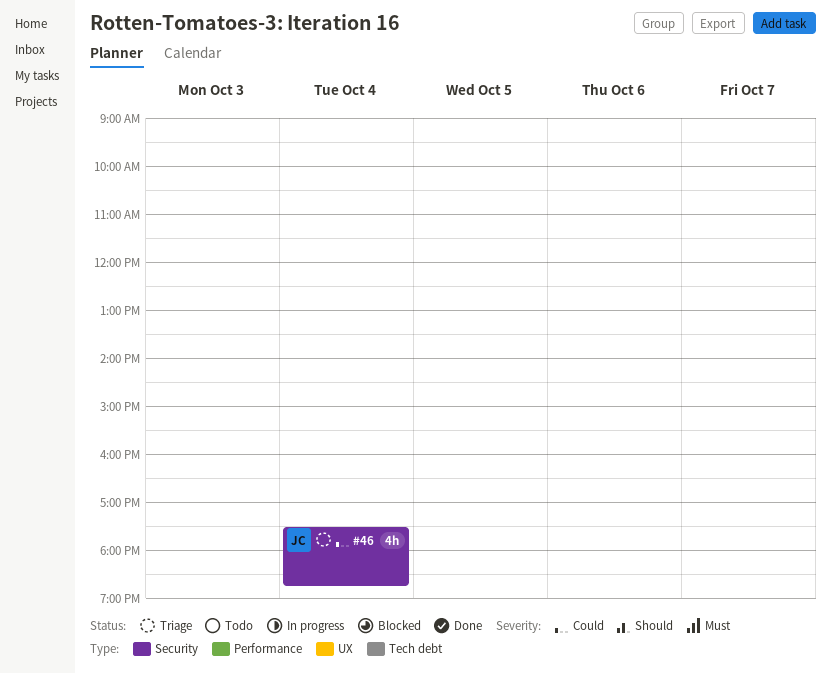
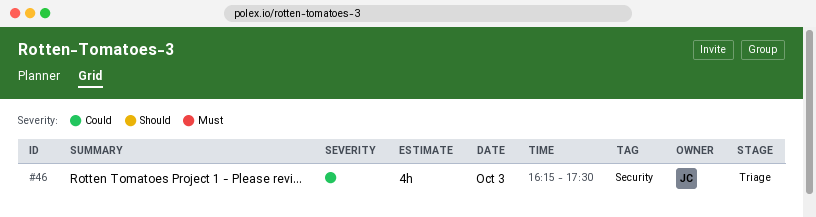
#46, day: Oct 4 -> Oct 3
#46, begins: 17:30 -> 16:15
#46, ends: 18:45 -> 17:30

